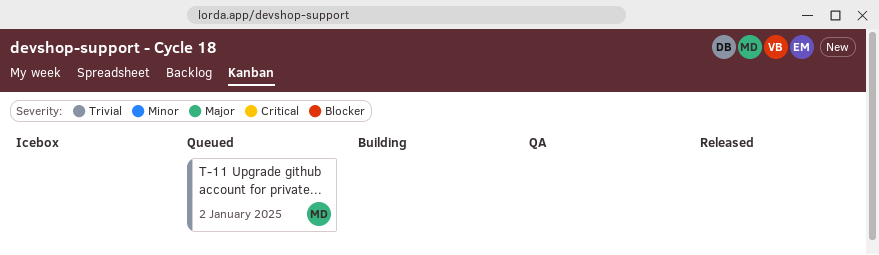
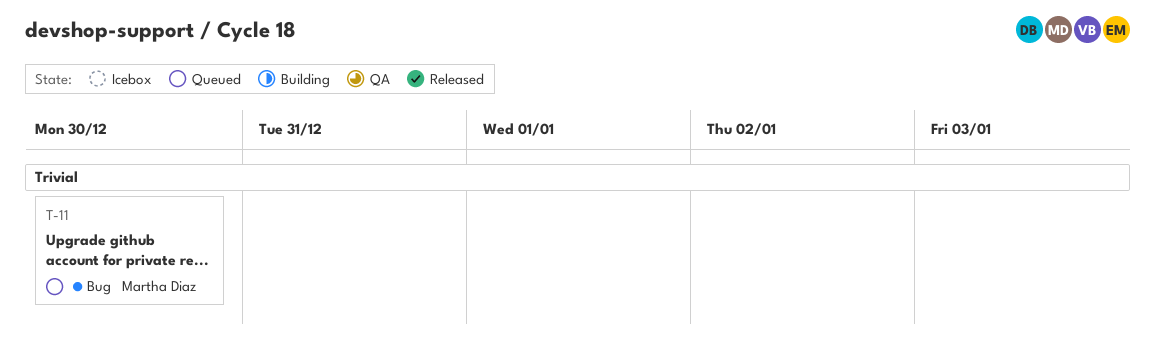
T-11, due: Jan 2 -> Dec 30

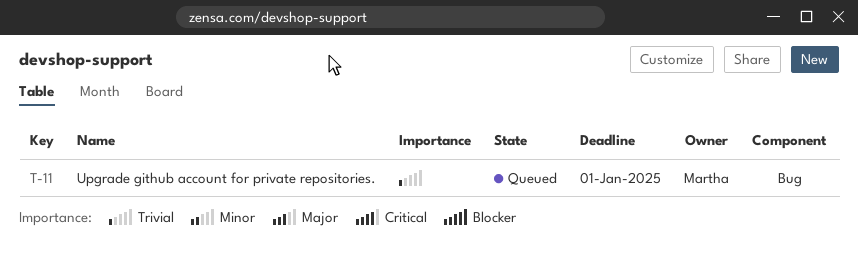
T-11, due: Dec 30 -> Jan 1

